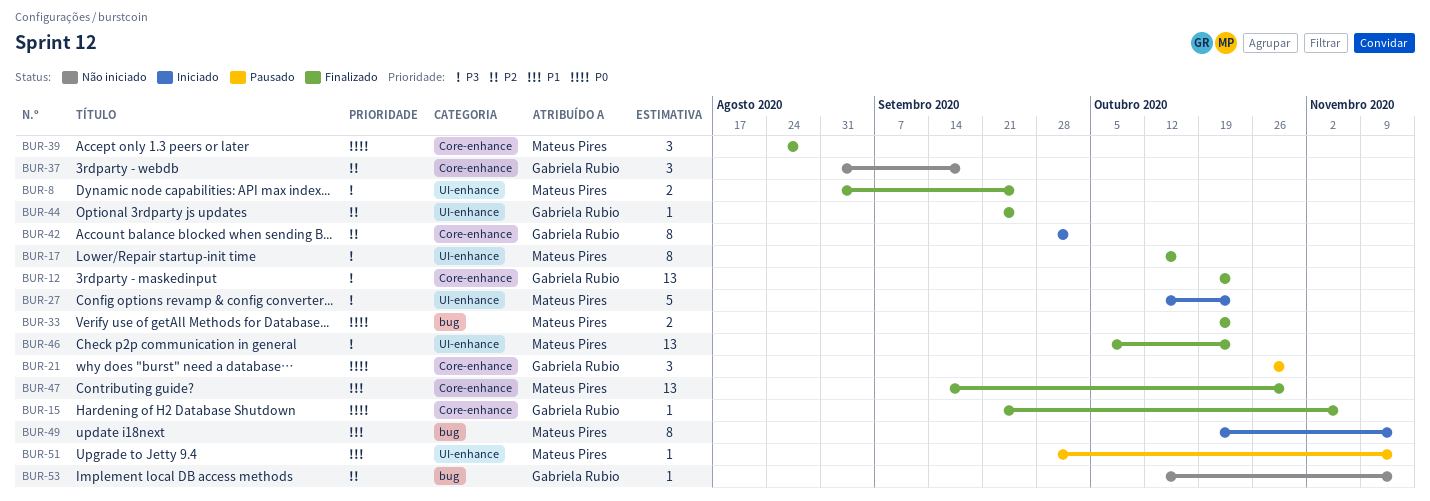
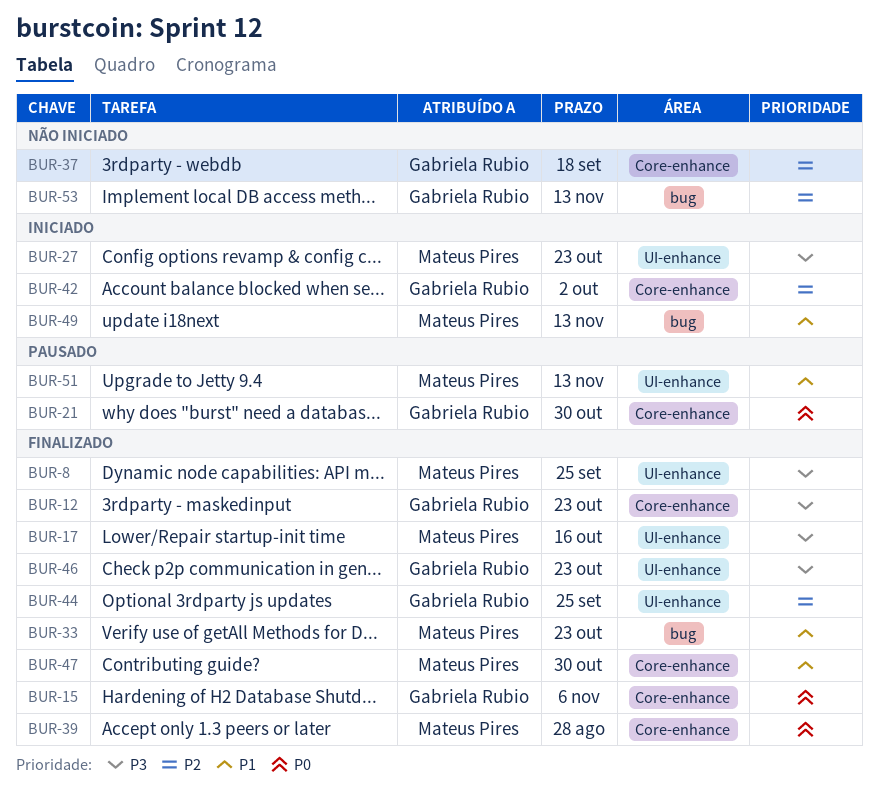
BUR-33, priority: P0 -> P1
BUR-46, owner: Mateus Pires -> Gabriela Rubio

